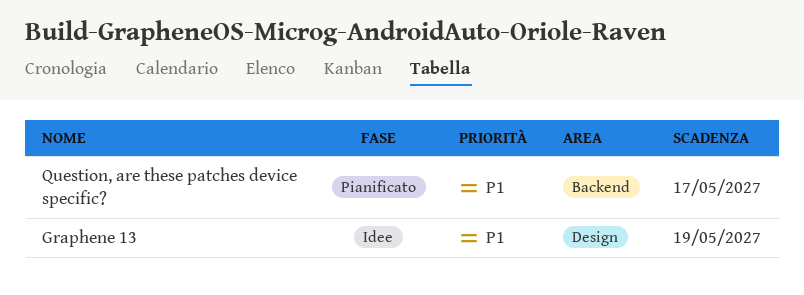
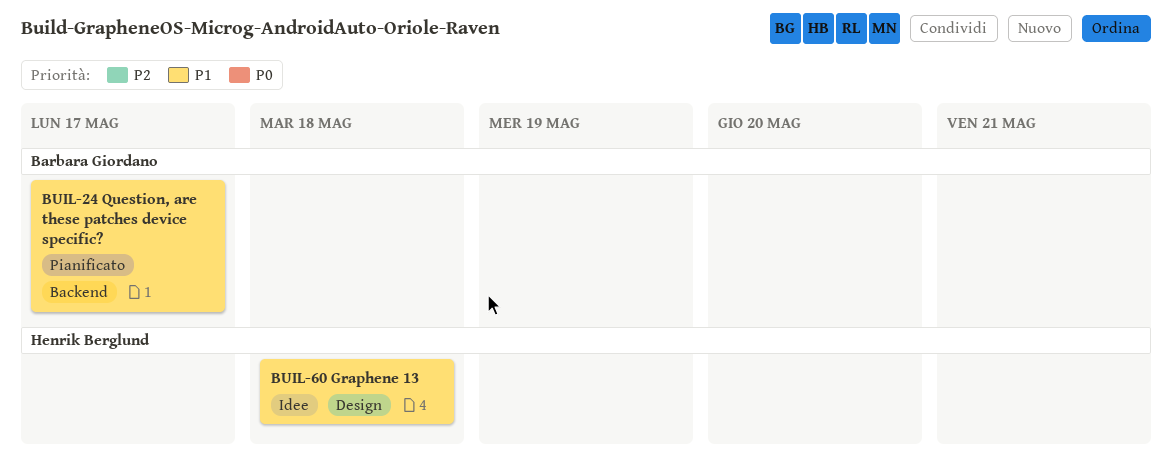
Graphene 13, due: May 19 -> May 18

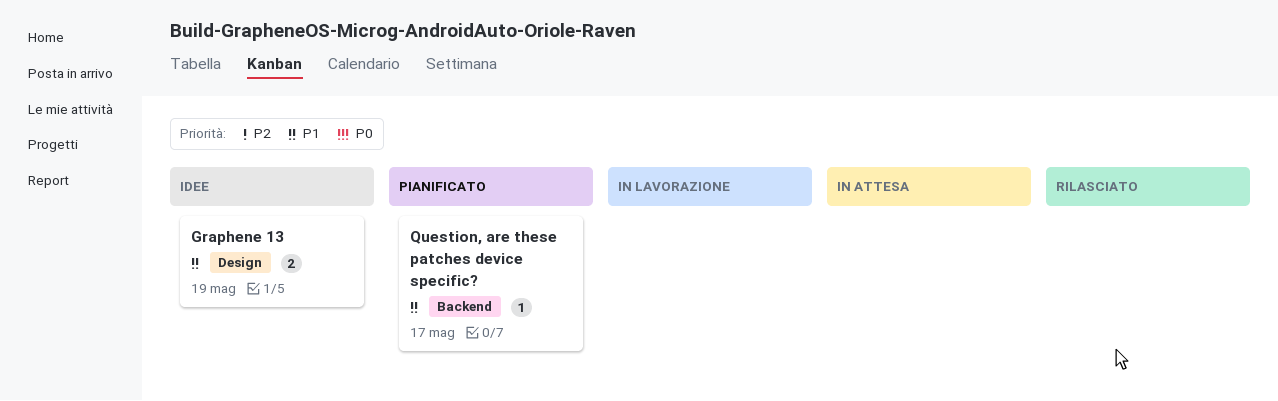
Graphene 13, due: May 18 -> May 19

